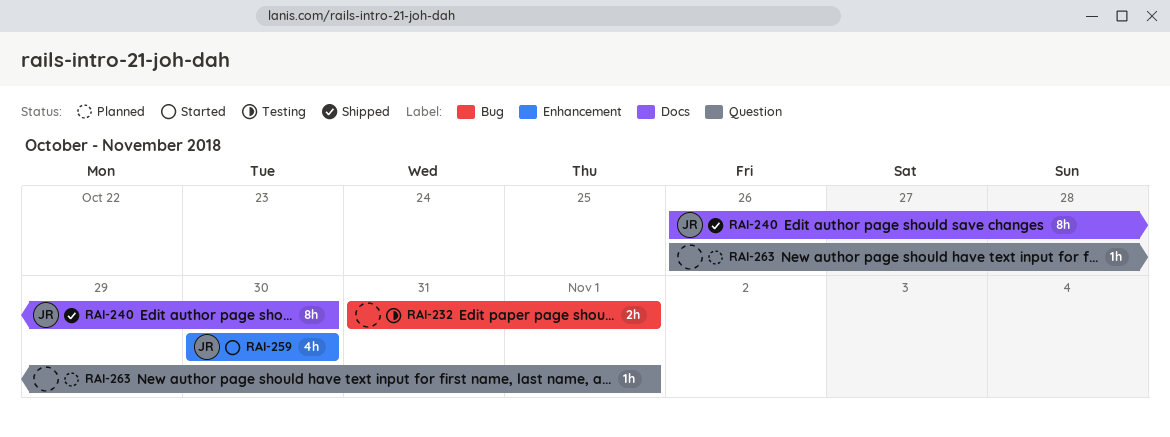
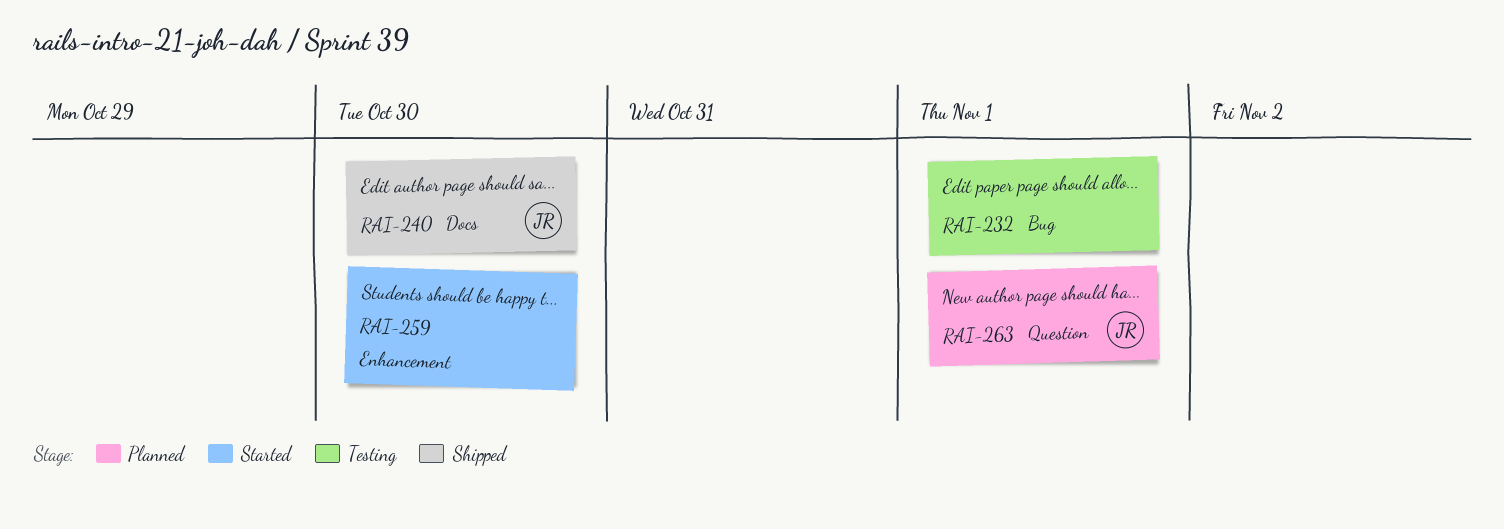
RAI-259, owner: JR -> none
RAI-263, owner: none -> JR

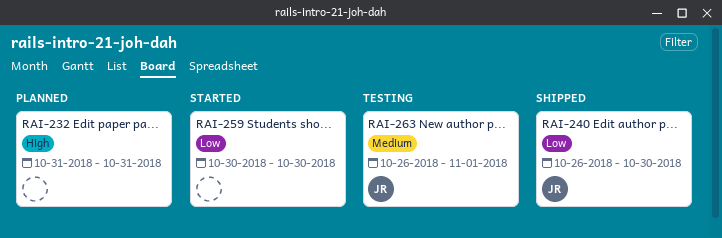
RAI-232, status: Testing -> Planned
RAI-232, due: Nov 1 -> Oct 31
RAI-263, status: Planned -> Testing

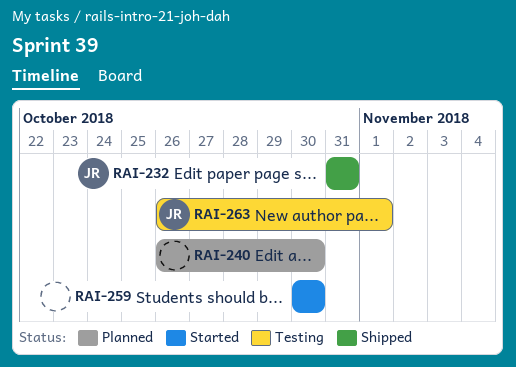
RAI-232, status: Planned -> Shipped
RAI-232, owner: none -> JR
RAI-240, status: Shipped -> Planned
RAI-240, owner: JR -> none

